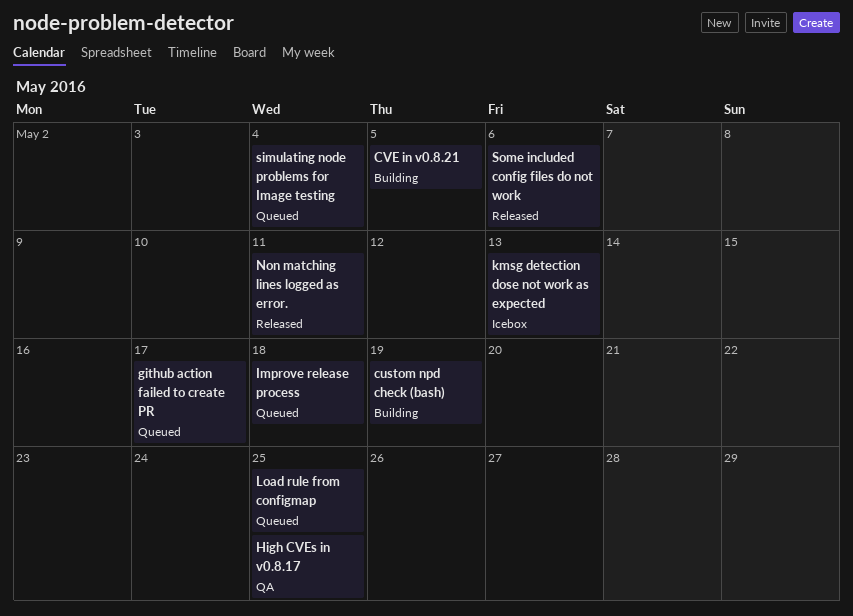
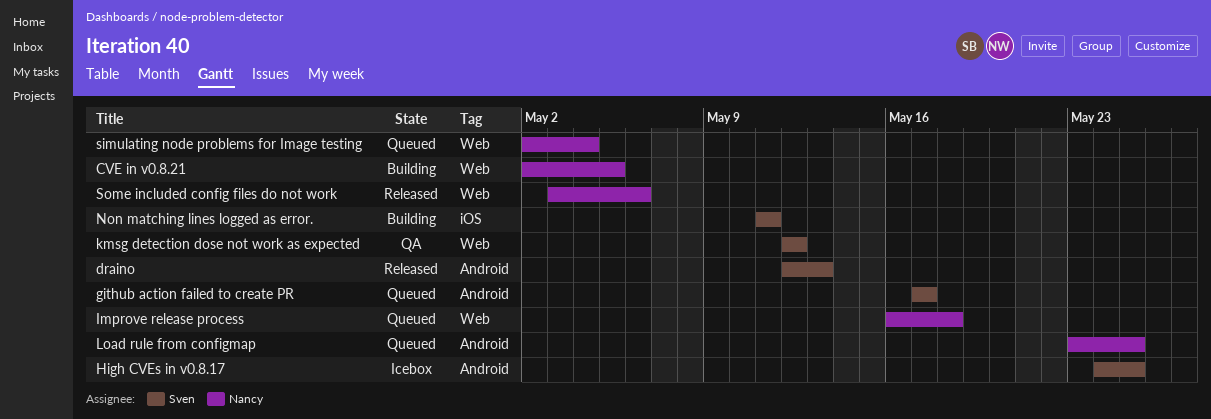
custom npd check (bash): present -> none
draino: none -> present
High CVEs in v0.8.17, status: QA -> Icebox
kmsg detection dose not work as expected, status: Icebox -> QA
kmsg detection dose not work as expected, due: May 13 -> May 12
Non matching lines logged as error., status: Released -> Building

